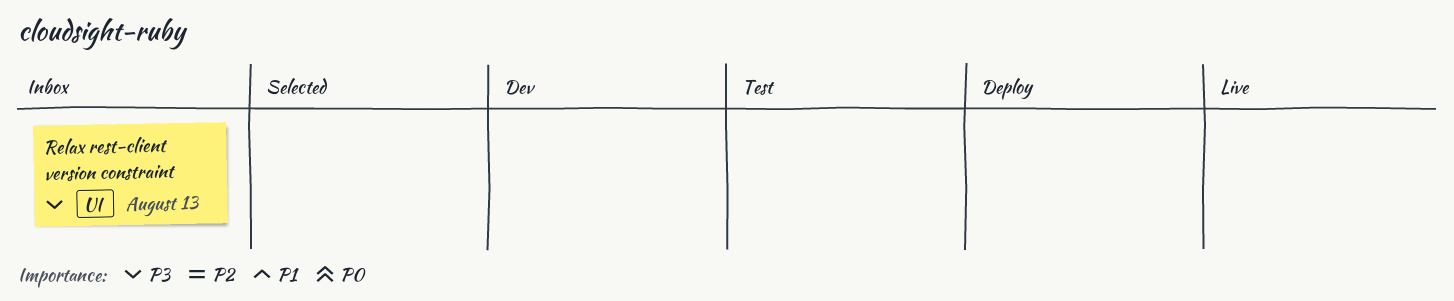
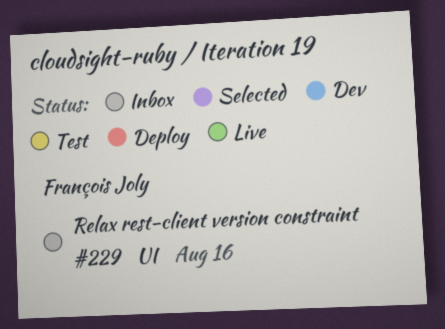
Relax rest-client version constraint, due: Aug 13 -> Aug 16

